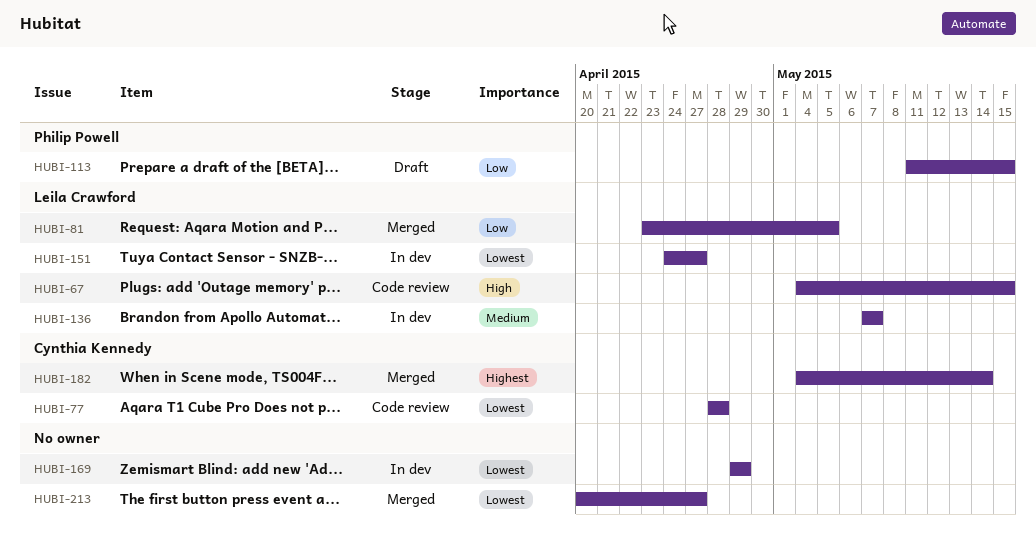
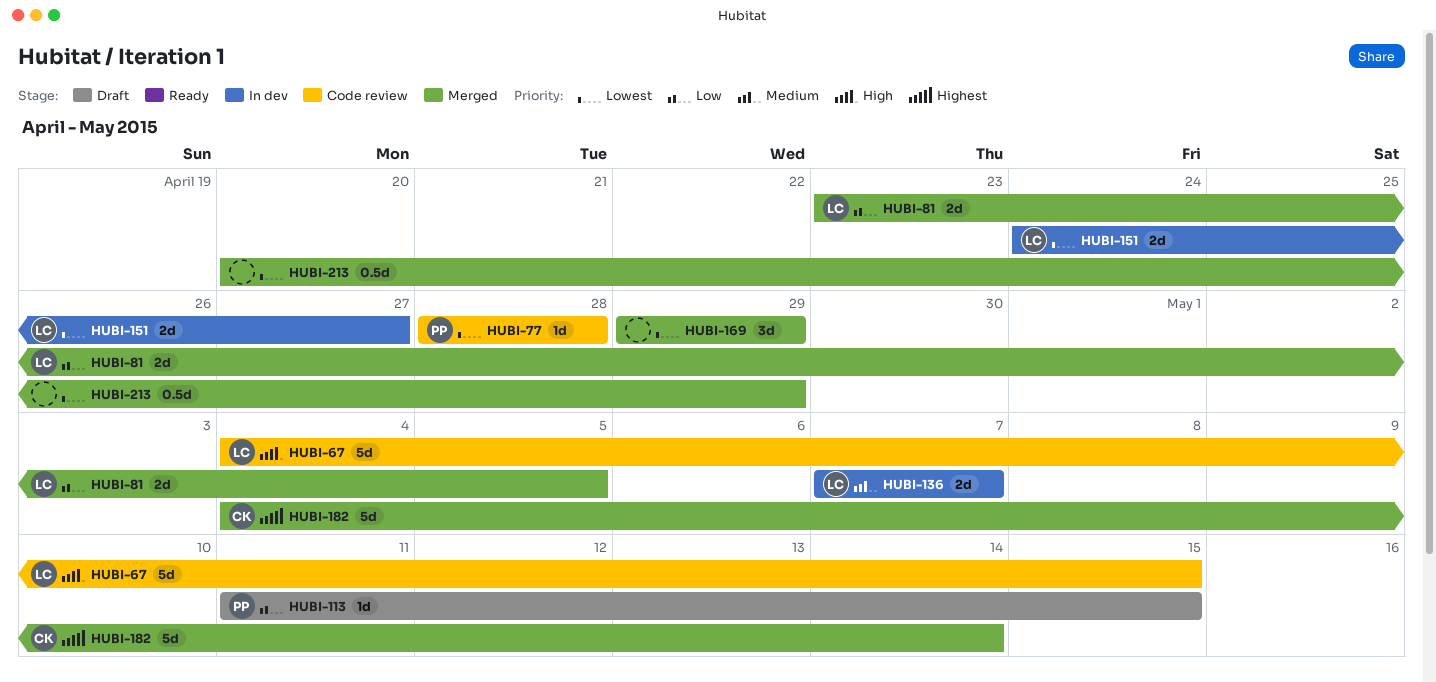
HUBI-77, owner: Cynthia Kennedy -> Philip Powell
HUBI-169, status: In dev -> Merged
HUBI-213, due: Apr 27 -> Apr 29

